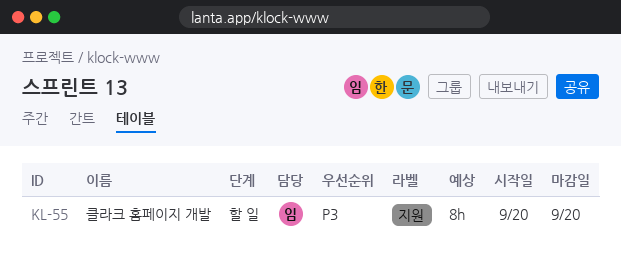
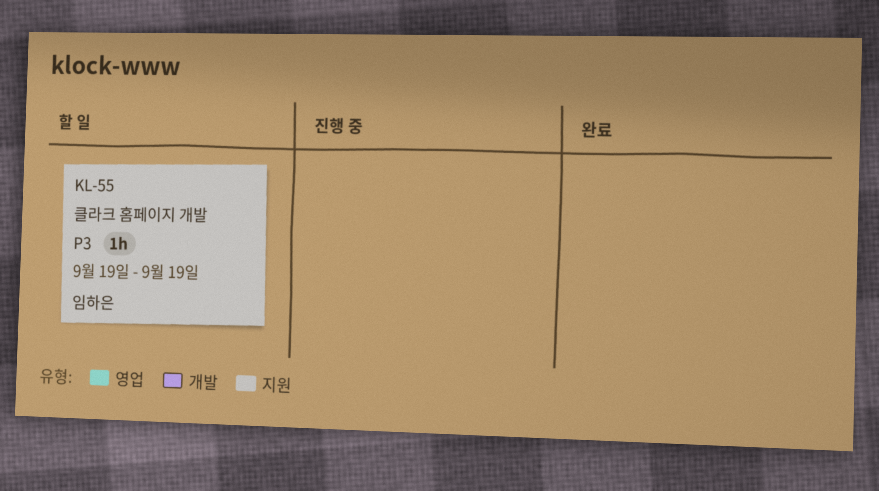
KL-55, estimate: 8h -> 1h
KL-55, start: Sep 20 -> Sep 19
KL-55, due: Sep 20 -> Sep 19

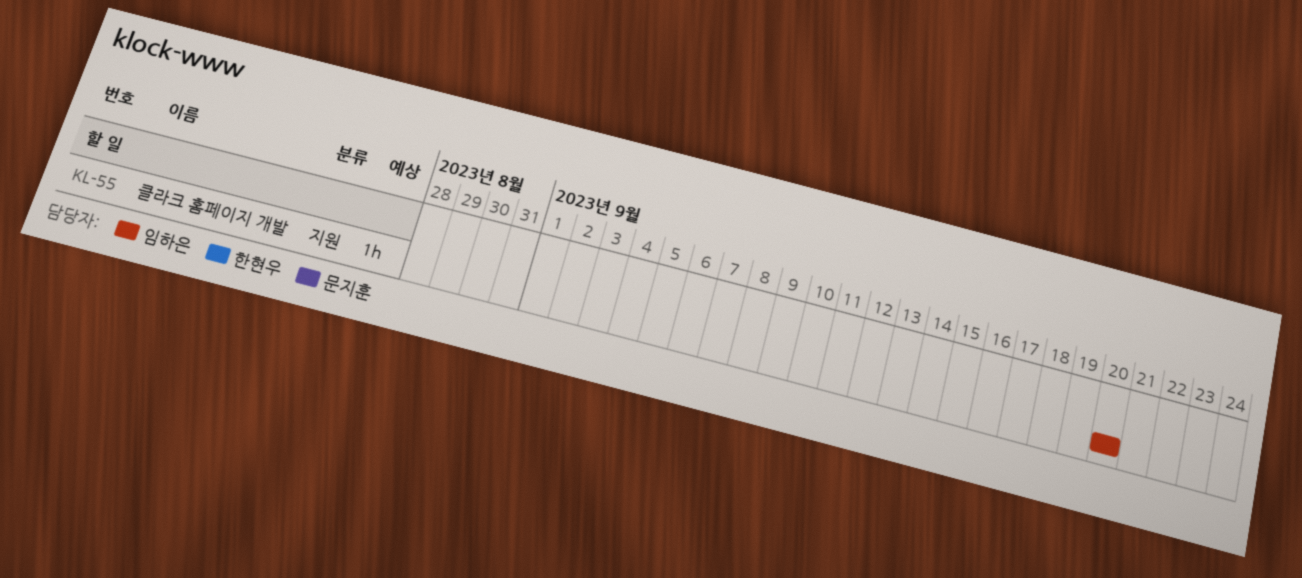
KL-55, start: Sep 19 -> Sep 20
KL-55, due: Sep 19 -> Sep 20

